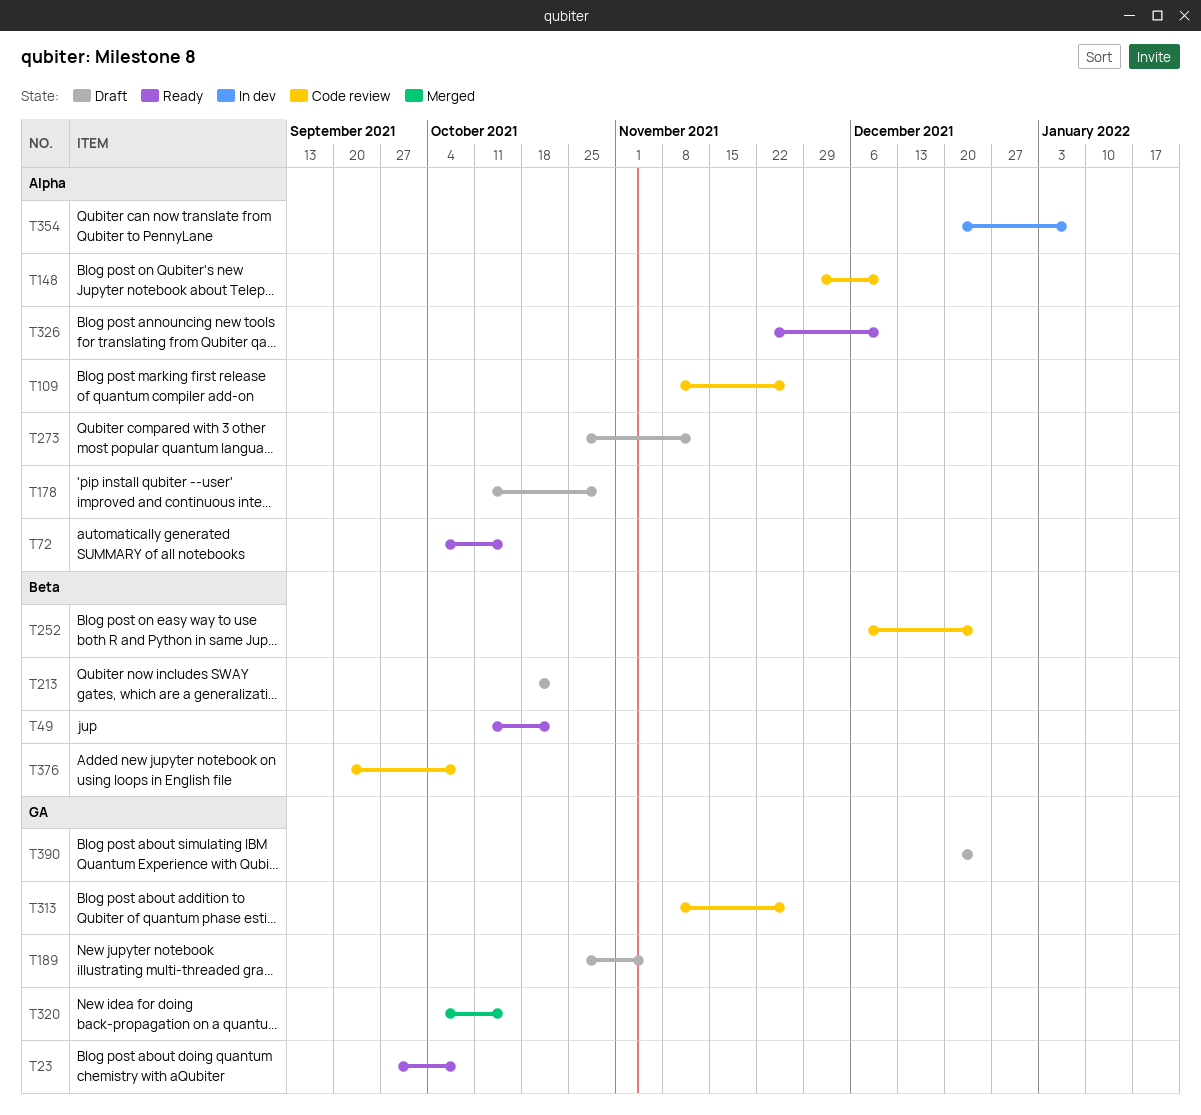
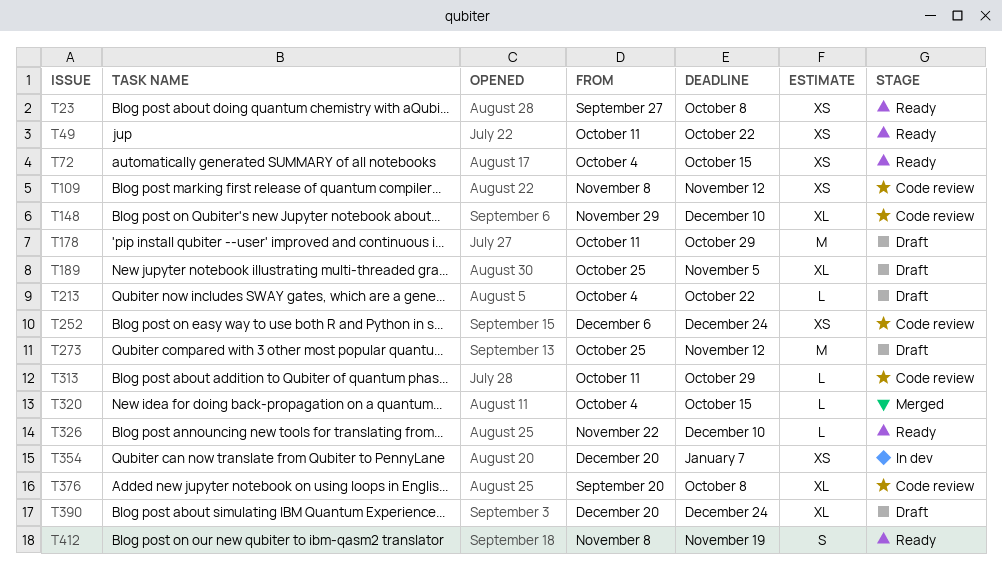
T109, due: Nov 26 -> Nov 12
T213, start: Oct 18 -> Oct 4
T313, start: Nov 8 -> Oct 11
T313, due: Nov 26 -> Oct 29
T412: none -> present

